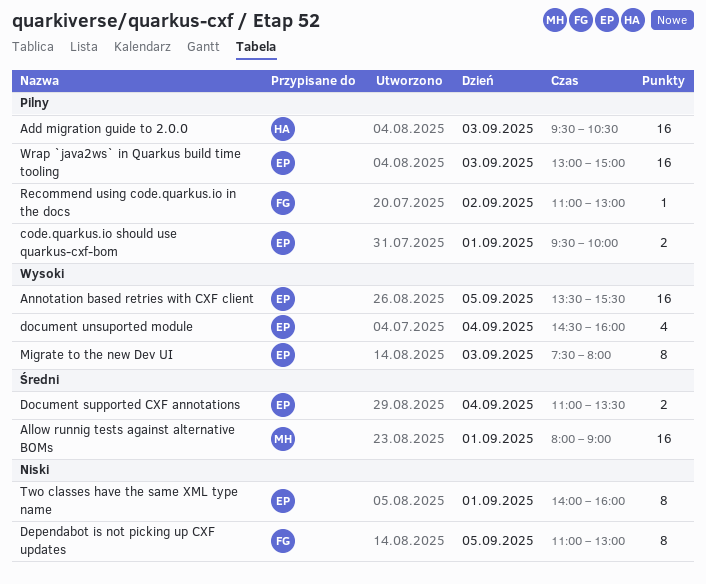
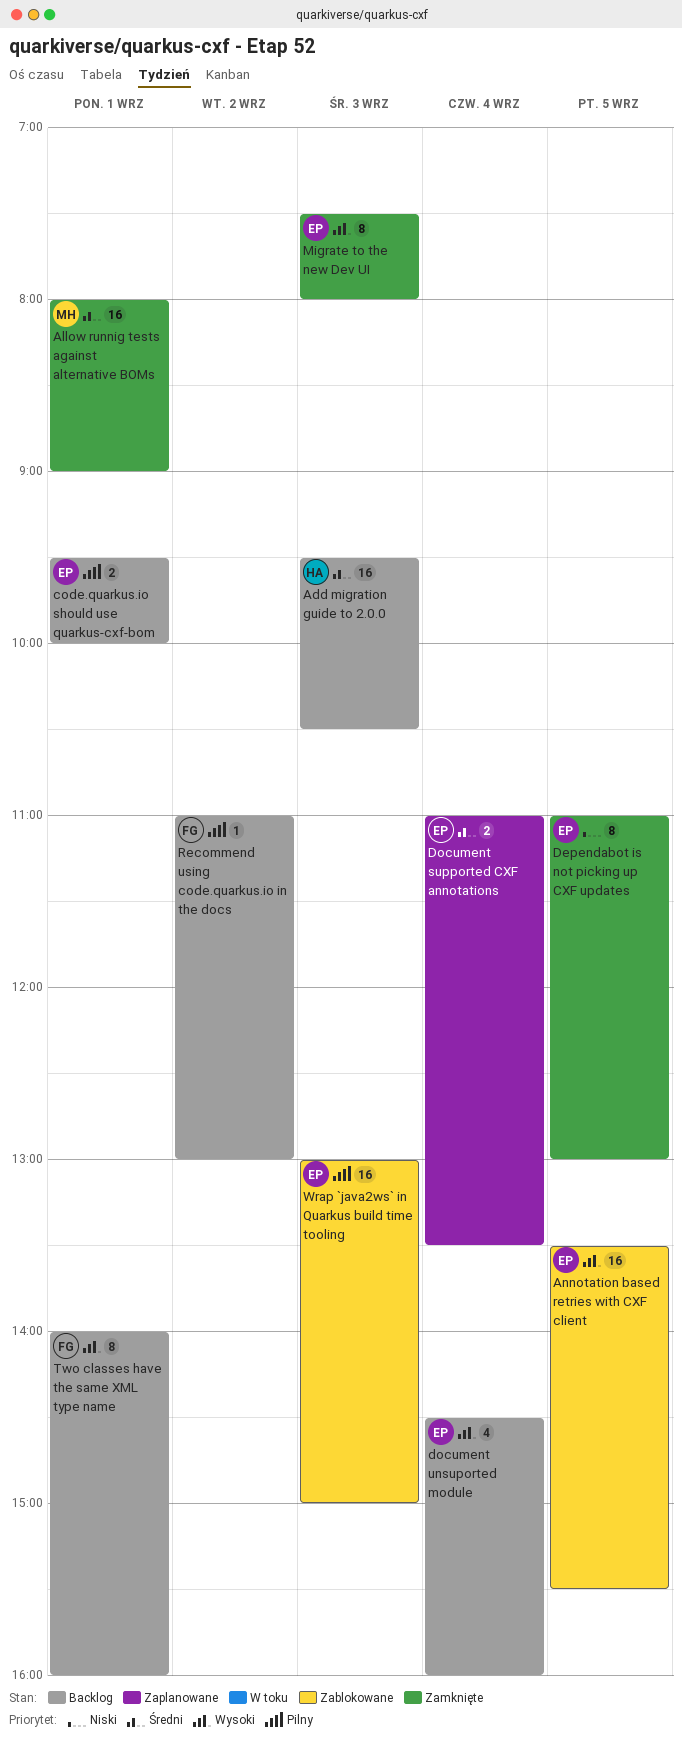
Add migration guide to 2.0.0, priority: Pilny -> Średni
Dependabot is not picking up CXF updates, owner: FG -> EP
Two classes have the same XML type name, owner: EP -> FG
Two classes have the same XML type name, priority: Niski -> Wysoki

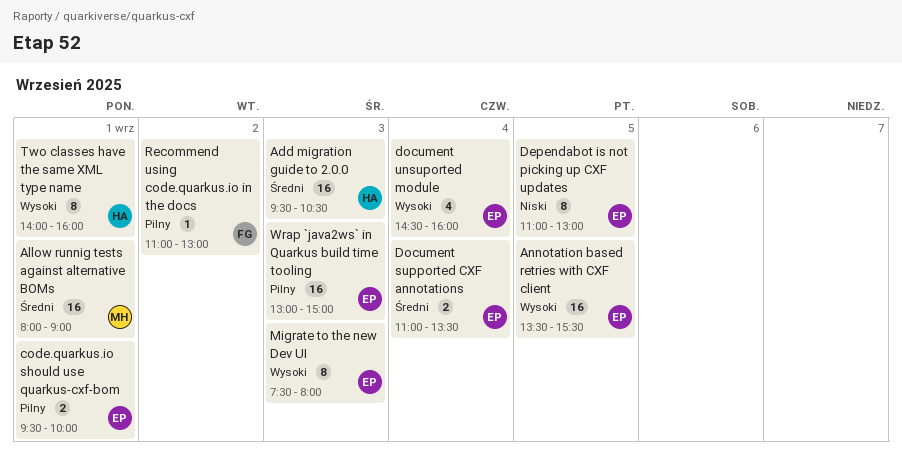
Two classes have the same XML type name, owner: FG -> HA

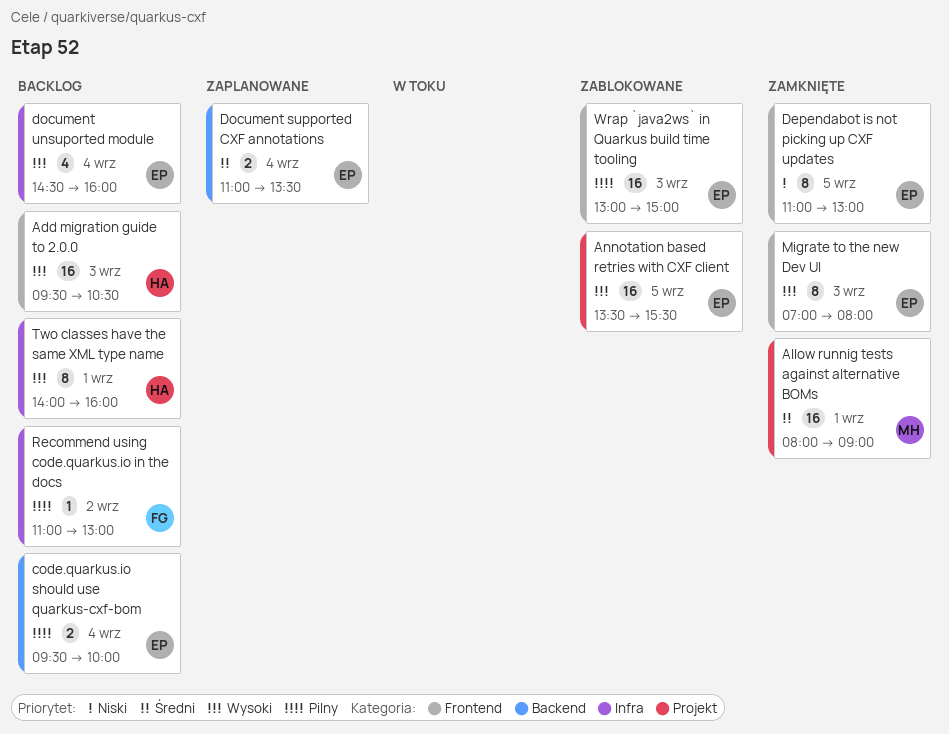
Add migration guide to 2.0.0, priority: Średni -> Wysoki
code.quarkus.io should use quarkus-cxf-bom, day: Sep 1 -> Sep 4
Migrate to the new Dev UI, begins: 07:30 -> 07:00

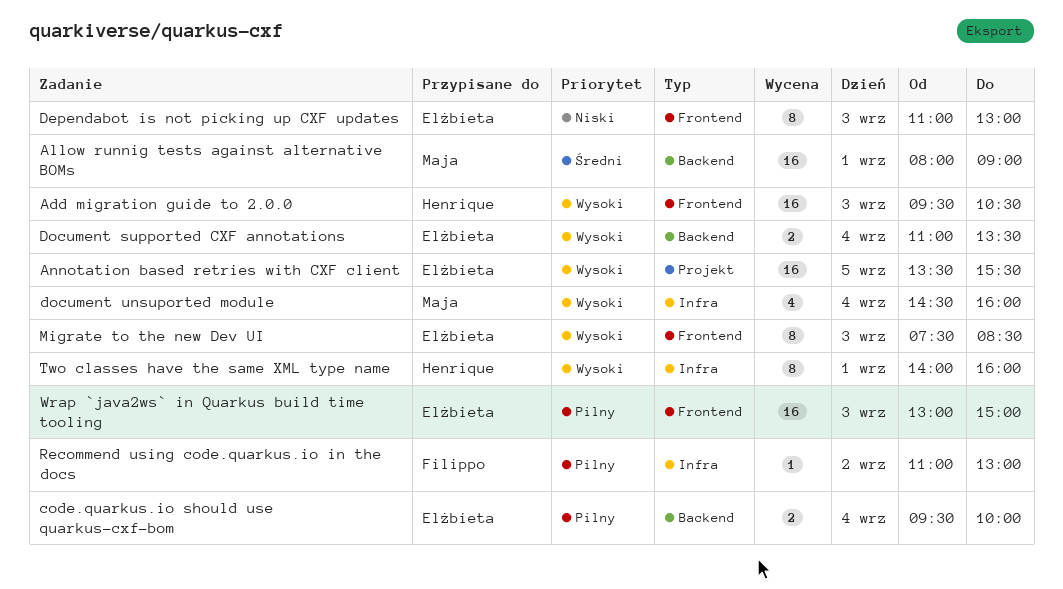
Allow runnig tests against alternative BOMs, label: Projekt -> Backend
Dependabot is not picking up CXF updates, day: Sep 5 -> Sep 3
Document supported CXF annotations, priority: Średni -> Wysoki
document unsuported module, owner: Elżbieta -> Maja
Migrate to the new Dev UI, begins: 07:00 -> 07:30
Migrate to the new Dev UI, ends: 08:00 -> 08:30

